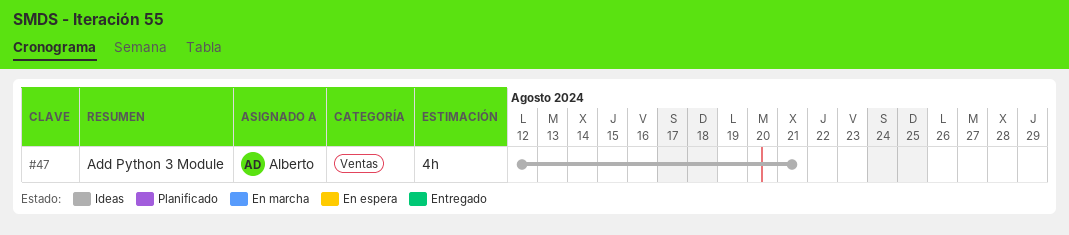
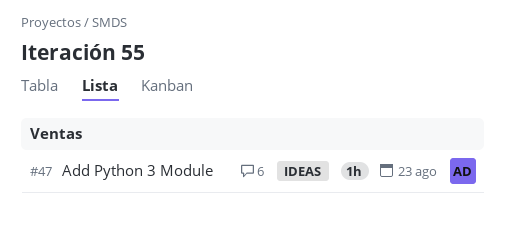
#47, estimate: 4h -> 1h
#47, due: Aug 21 -> Aug 23

